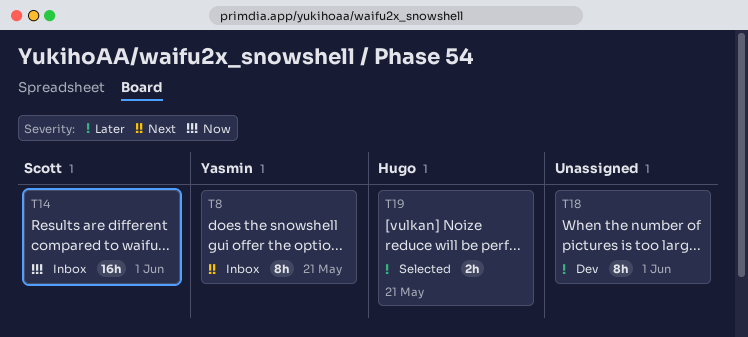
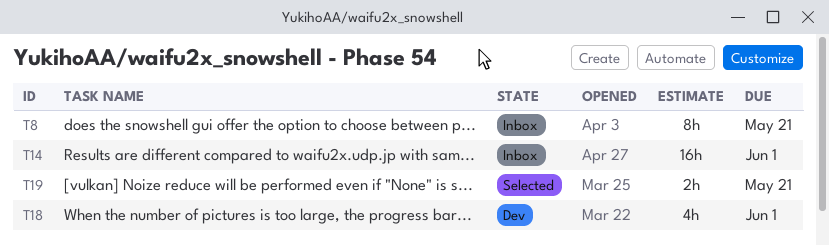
T18, estimate: 8h -> 4h

